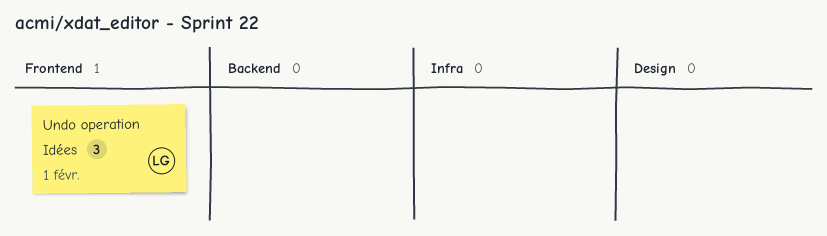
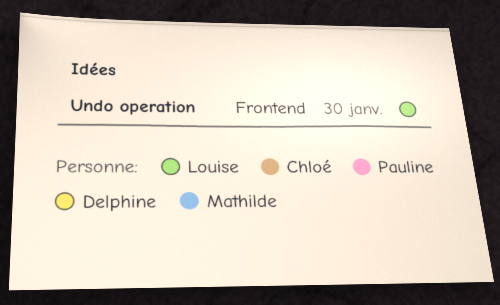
Undo operation, due: Feb 1 -> Jan 30

